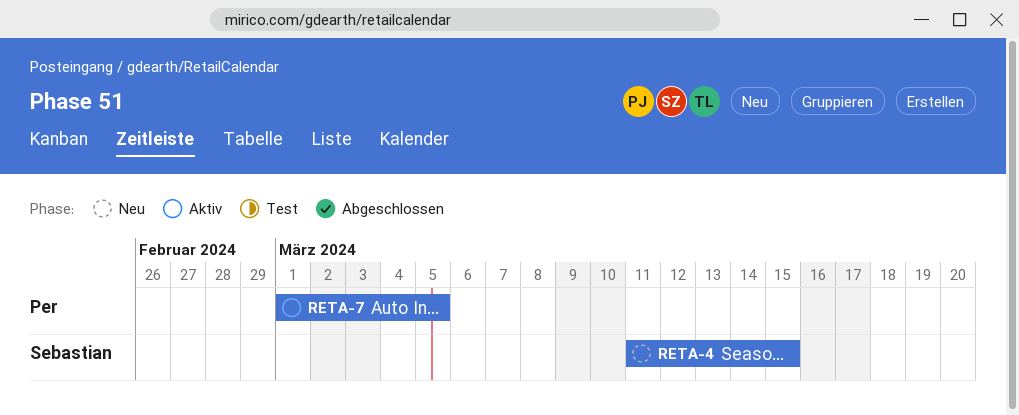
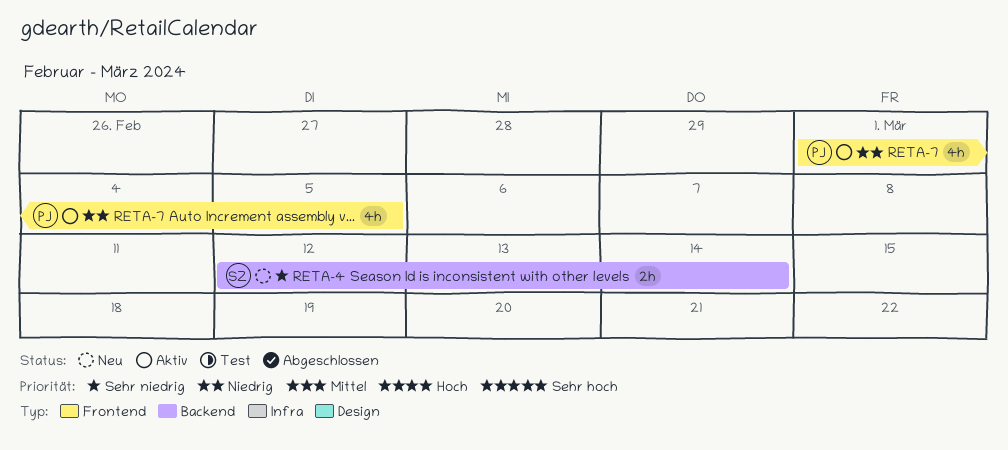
RETA-4, start: Mar 11 -> Mar 12
RETA-4, due: Mar 15 -> Mar 14

